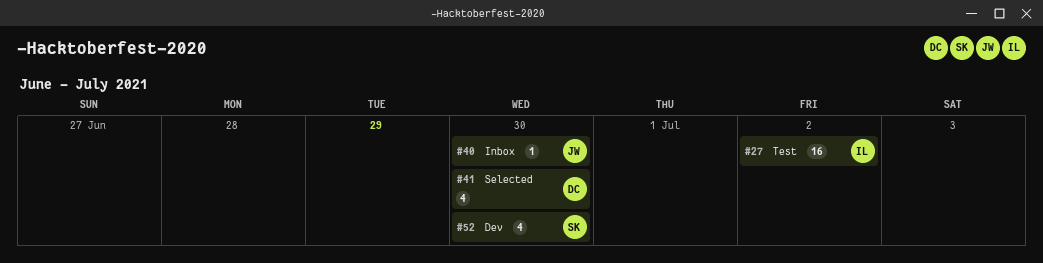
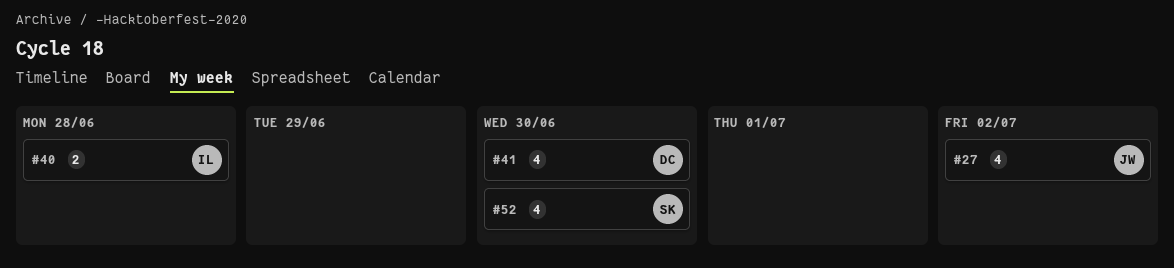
#27, owner: IL -> JW
#27, estimate: 16 -> 4
#40, owner: JW -> IL
#40, estimate: 1 -> 2
#40, due: Jun 30 -> Jun 28

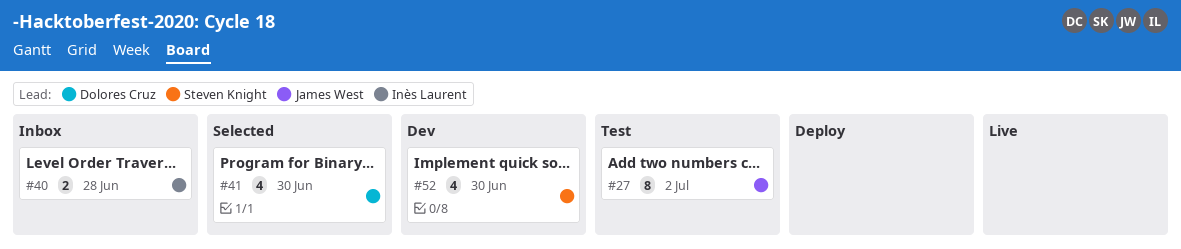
#27, estimate: 4 -> 8

